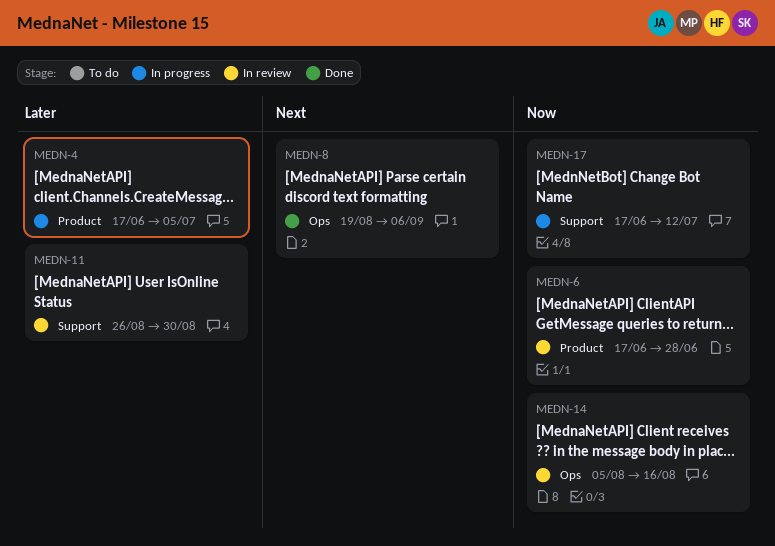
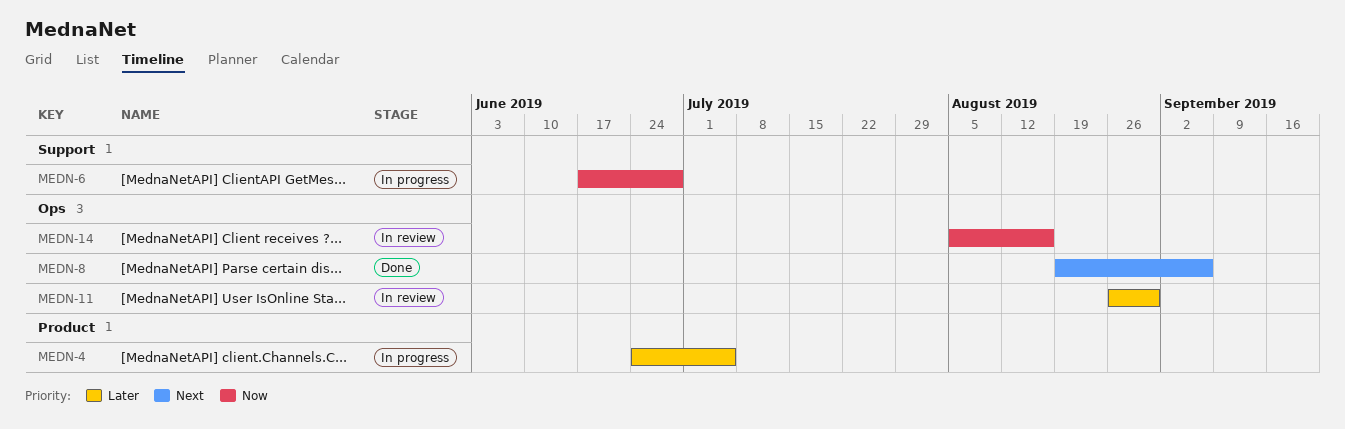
MEDN-4, start: Jun 17 -> Jun 24
MEDN-6, status: In review -> In progress
MEDN-6, label: Product -> Support
MEDN-11, label: Support -> Ops
MEDN-17: present -> none

